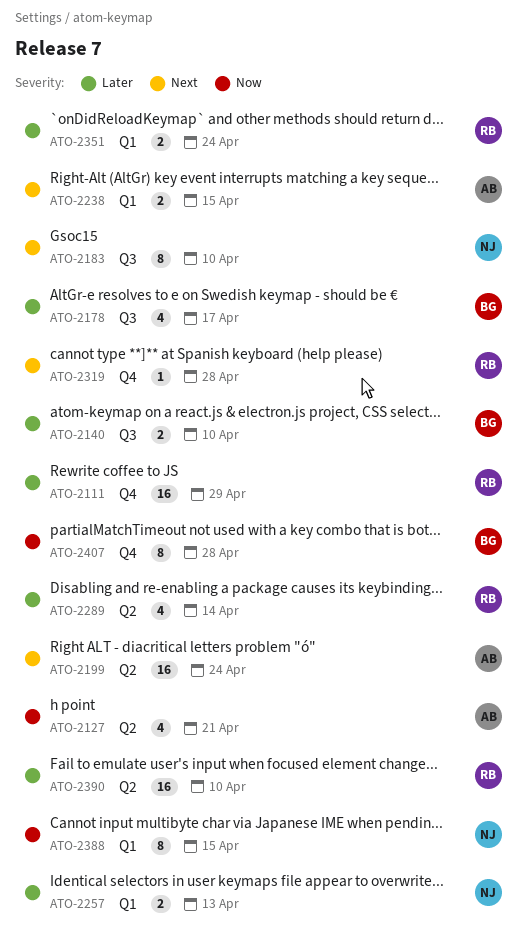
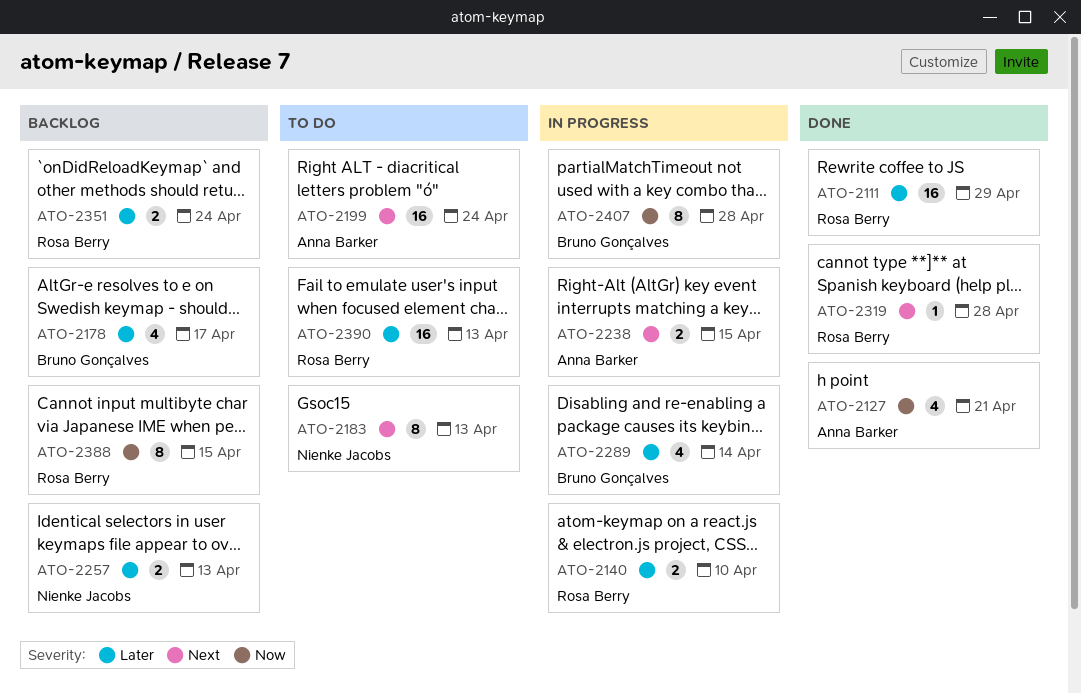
ATO-2140, owner: Bruno Gonçalves -> Rosa Berry
ATO-2183, due: Apr 10 -> Apr 13
ATO-2289, owner: Rosa Berry -> Bruno Gonçalves
ATO-2388, owner: Nienke Jacobs -> Rosa Berry
ATO-2390, due: Apr 10 -> Apr 13

